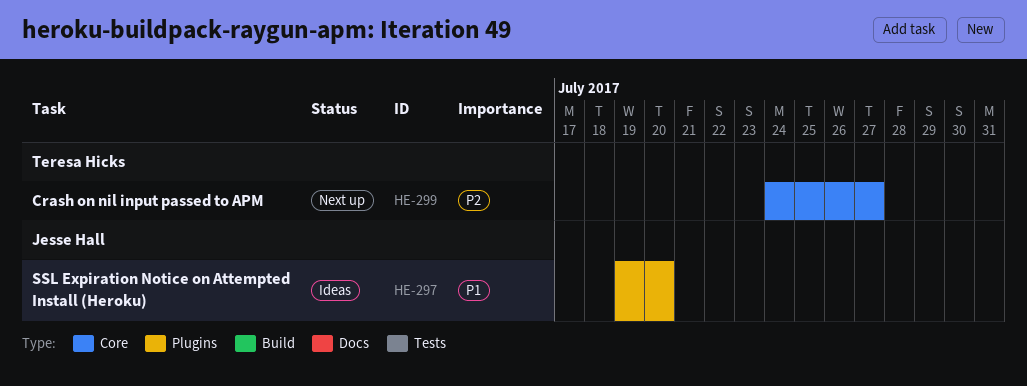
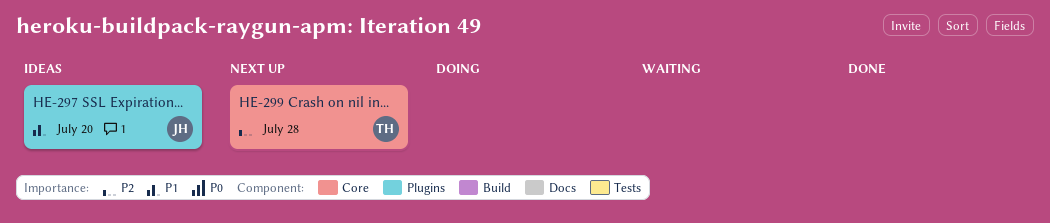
HE-299, due: Jul 27 -> Jul 28

